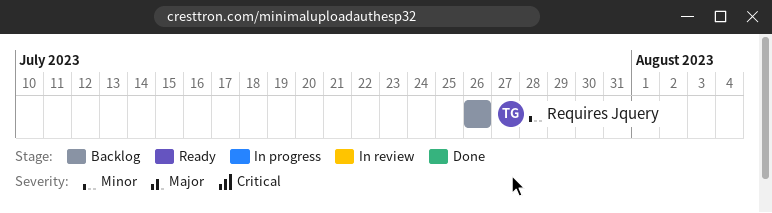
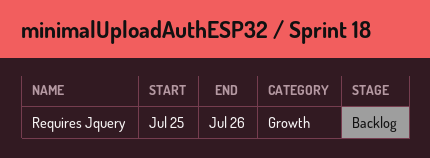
Requires Jquery, start: Jul 26 -> Jul 25

